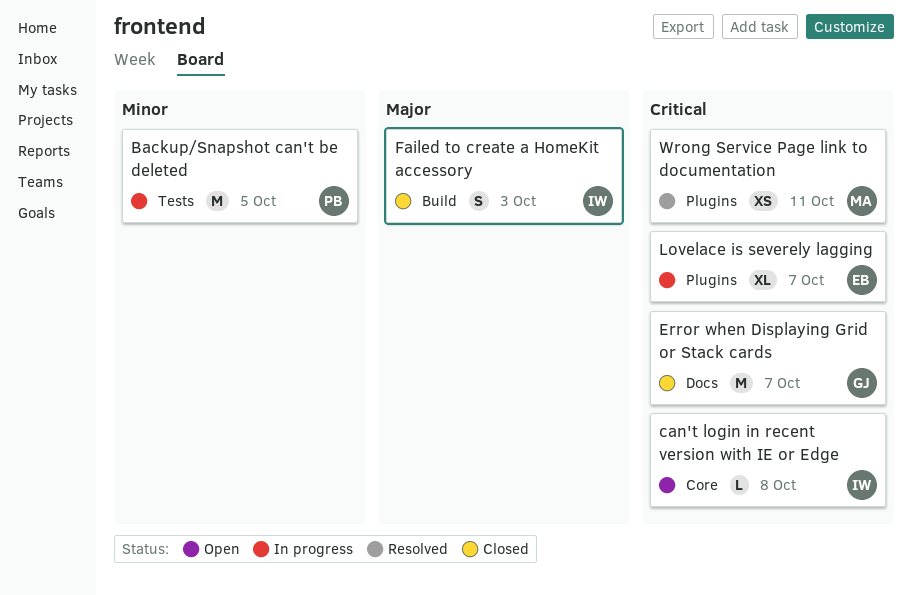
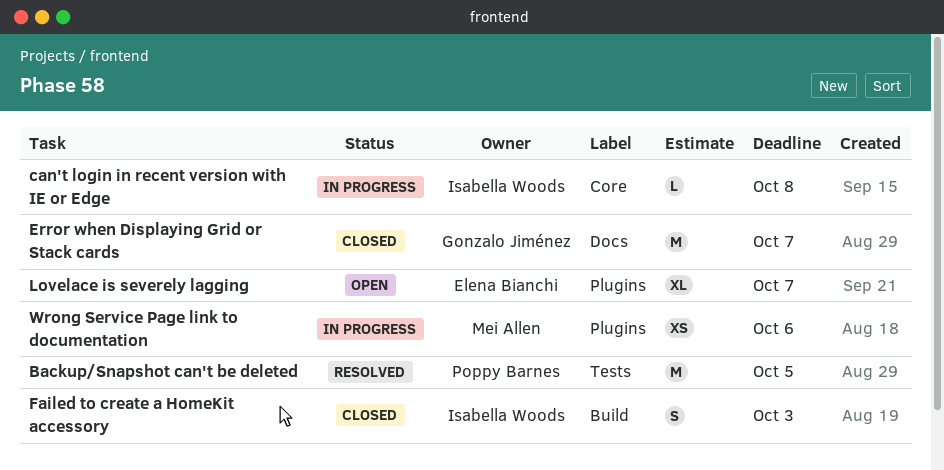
Backup/Snapshot can't be deleted, status: In progress -> Resolved
can't login in recent version with IE or Edge, status: Open -> In progress
Lovelace is severely lagging, status: In progress -> Open
Wrong Service Page link to documentation, status: Resolved -> In progress
Wrong Service Page link to documentation, due: Oct 11 -> Oct 6

